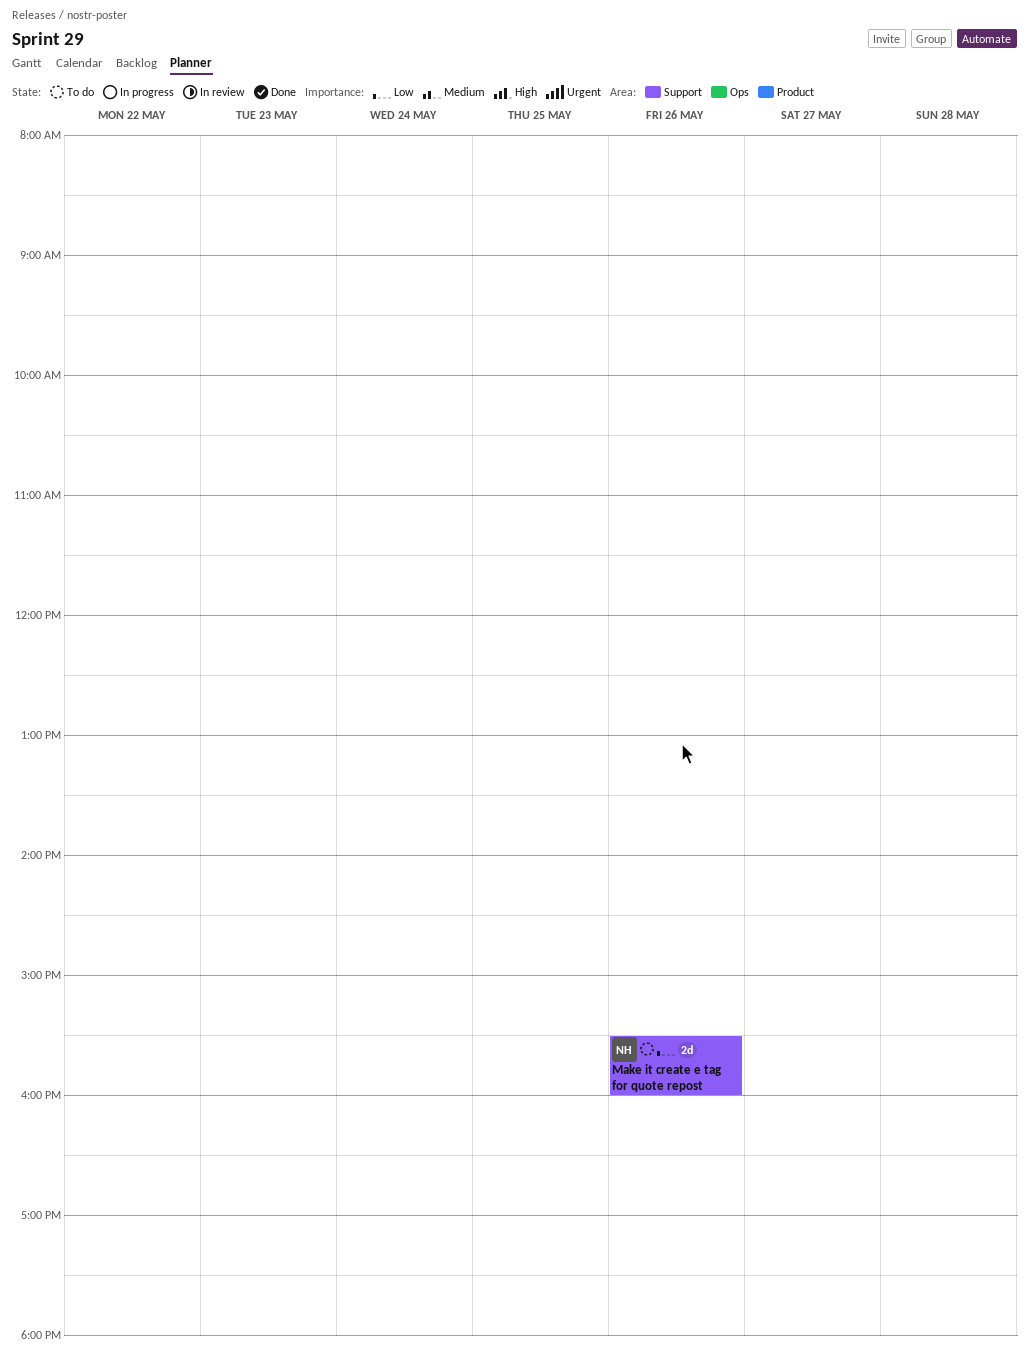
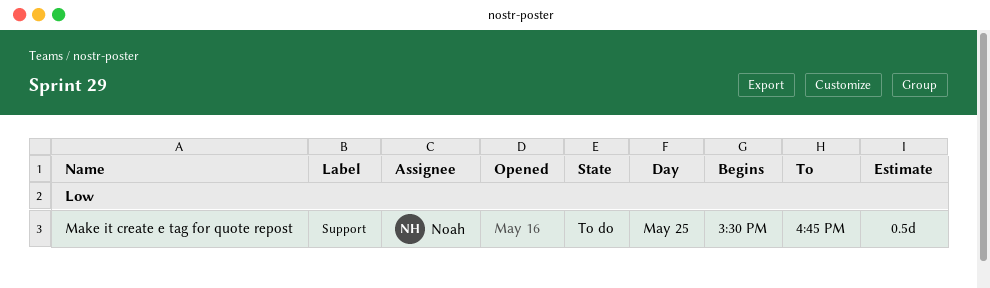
Make it create e tag for quote repost, estimate: 2d -> 0.5d
Make it create e tag for quote repost, day: May 26 -> May 25
Make it create e tag for quote repost, ends: 16:00 -> 16:45

